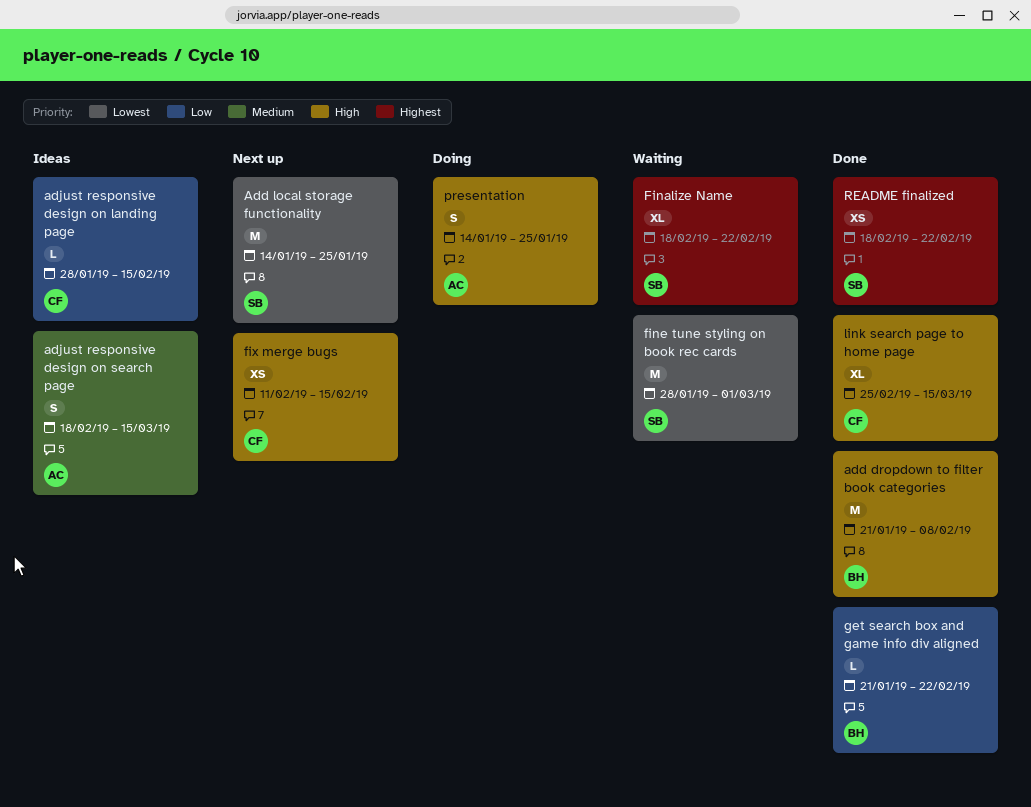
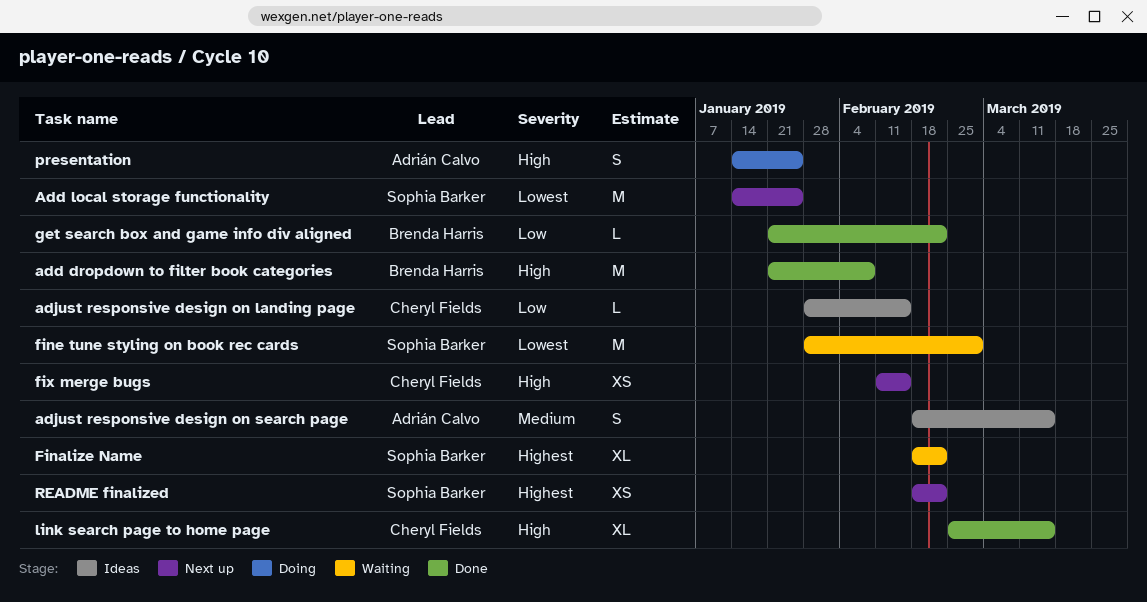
README finalized, status: Done -> Next up

